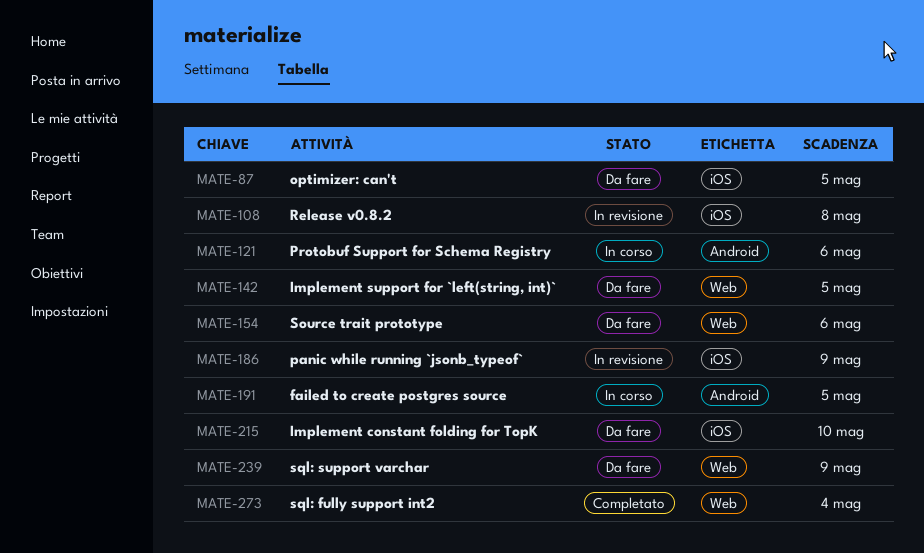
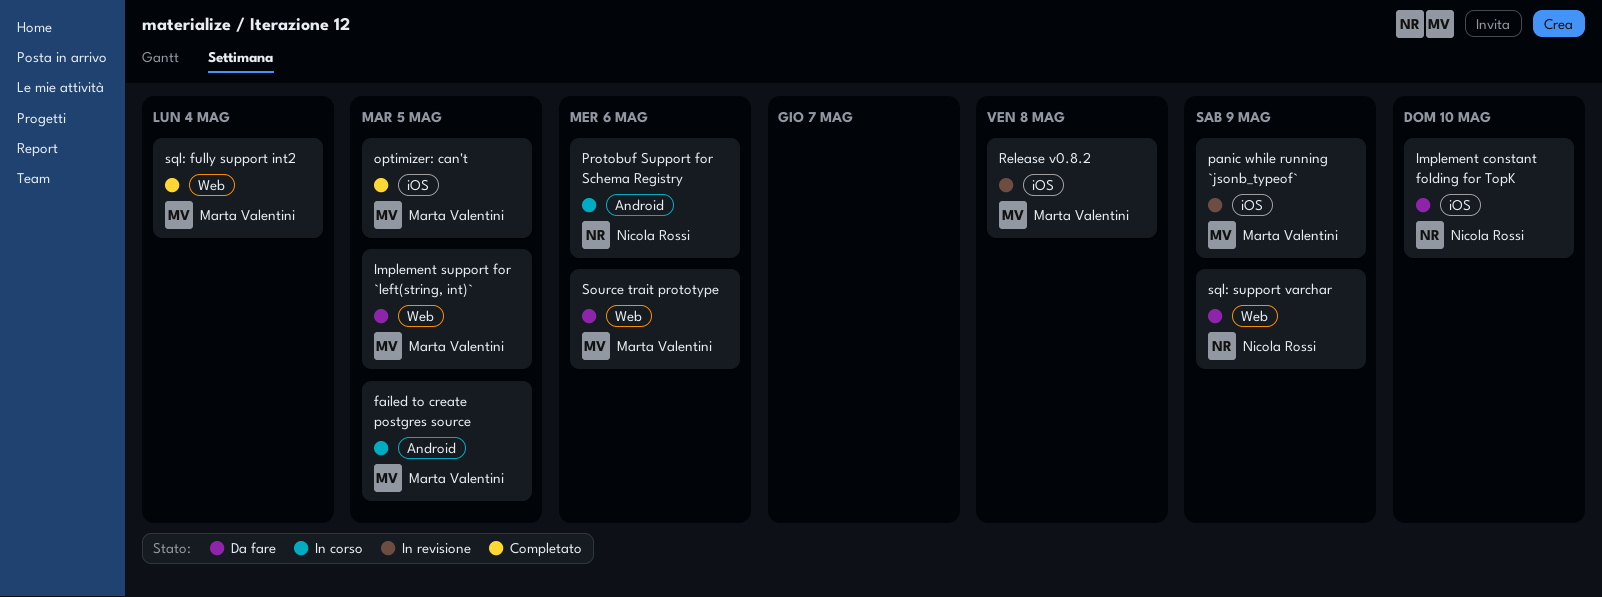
optimizer: can't, status: Da fare -> Completato

